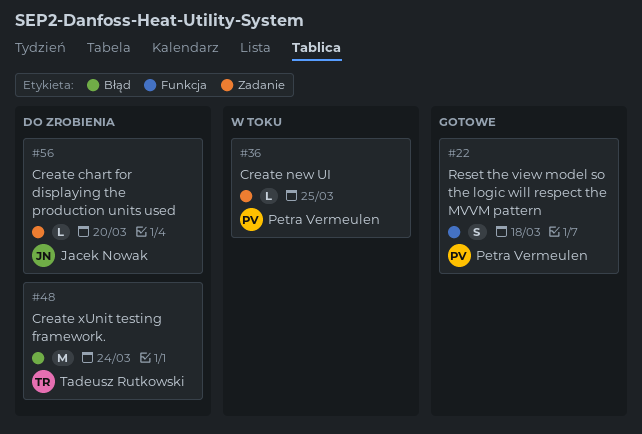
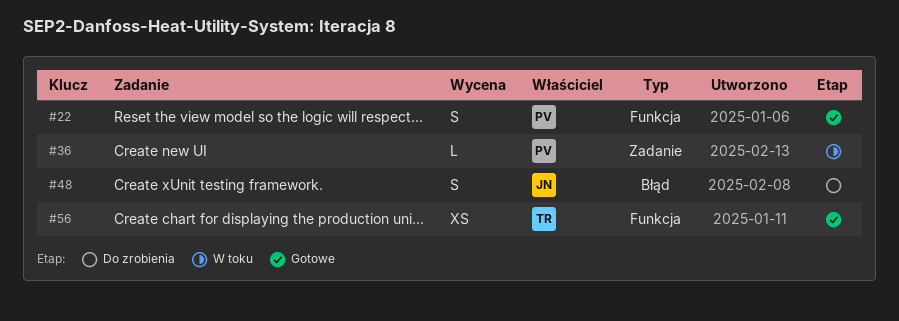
#48, owner: Tadeusz Rutkowski -> Jacek Nowak
#48, estimate: M -> S
#56, status: Do zrobienia -> Gotowe
#56, owner: Jacek Nowak -> Tadeusz Rutkowski
#56, label: Zadanie -> Funkcja
#56, estimate: L -> XS

